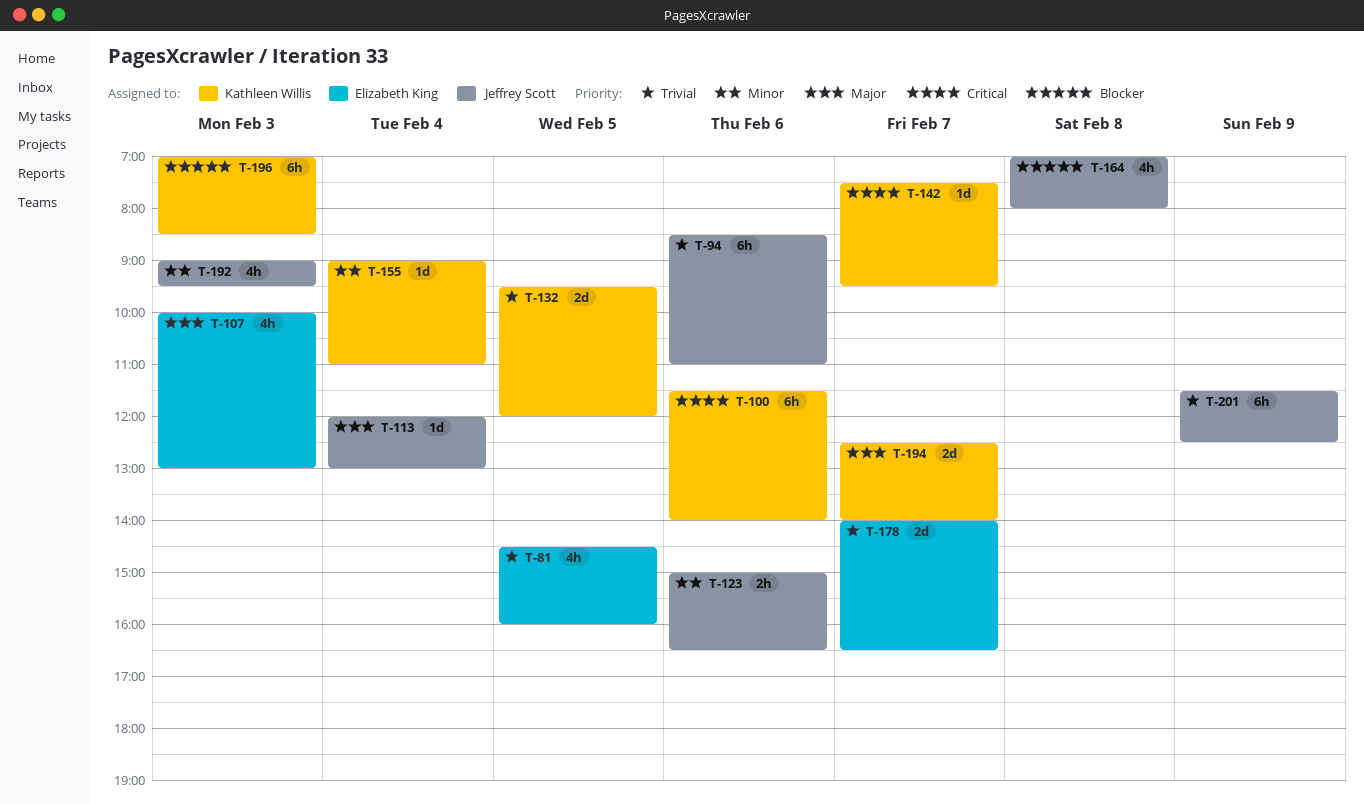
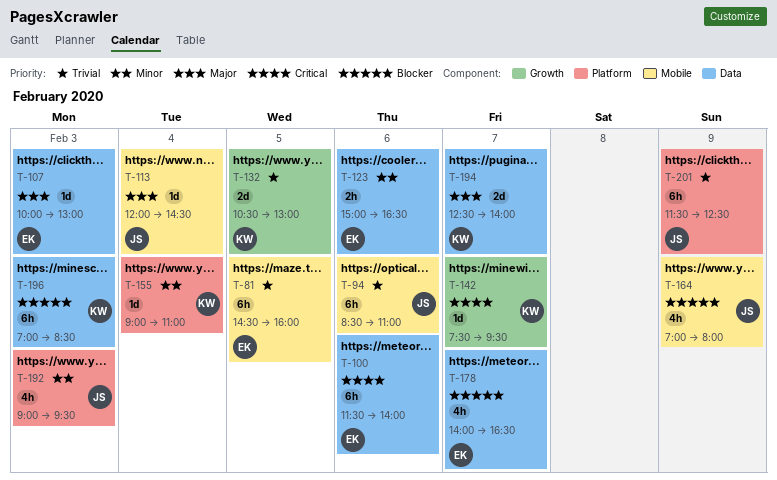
T-81, estimate: 4h -> 6h
T-100, owner: Kathleen Willis -> Elizabeth King
T-107, estimate: 4h -> 1d
T-113, ends: 13:00 -> 14:30
T-123, owner: Jeffrey Scott -> Elizabeth King
T-132, begins: 09:30 -> 10:30
T-132, ends: 12:00 -> 13:00
T-164, day: Feb 8 -> Feb 9
T-178, priority: Trivial -> Blocker
T-178, estimate: 2d -> 4h

